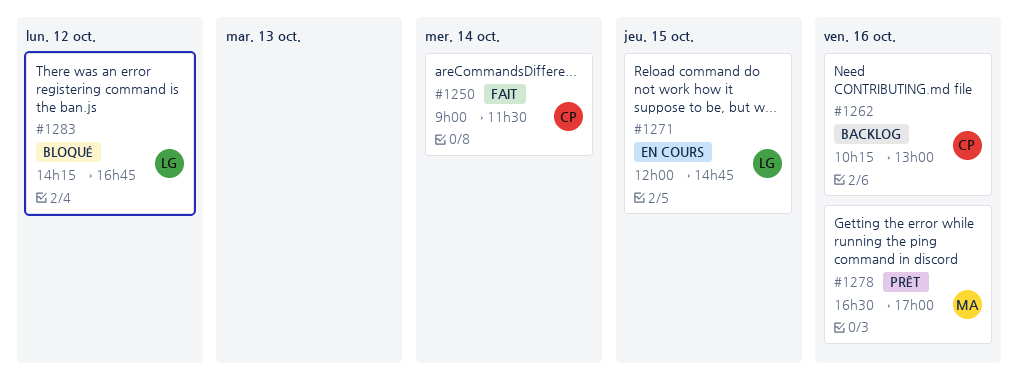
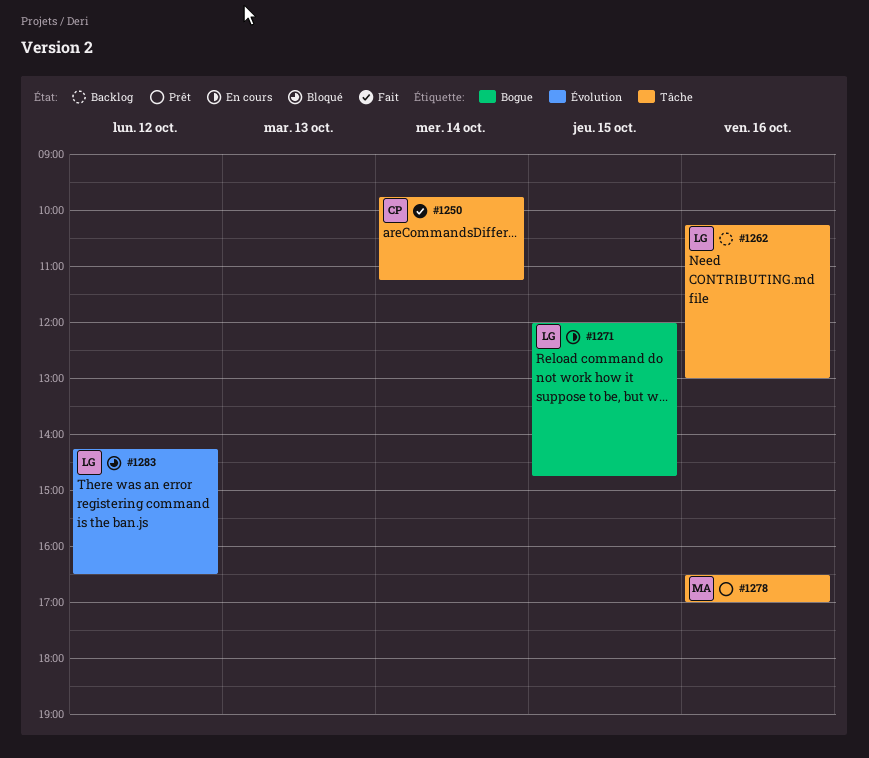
#1250, begins: 09:00 -> 09:45
#1250, ends: 11:30 -> 11:15
#1262, owner: CP -> LG
#1283, ends: 16:45 -> 16:30

